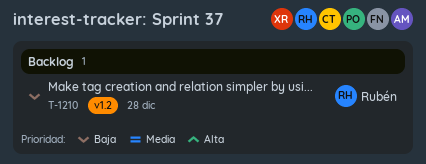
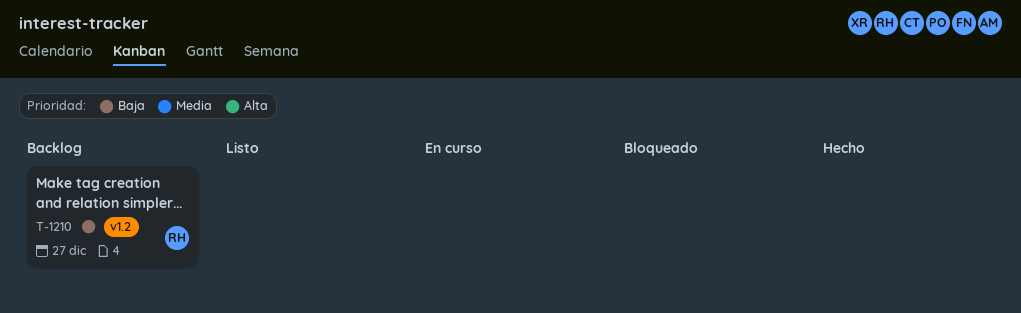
T-1210, due: Dec 28 -> Dec 27

